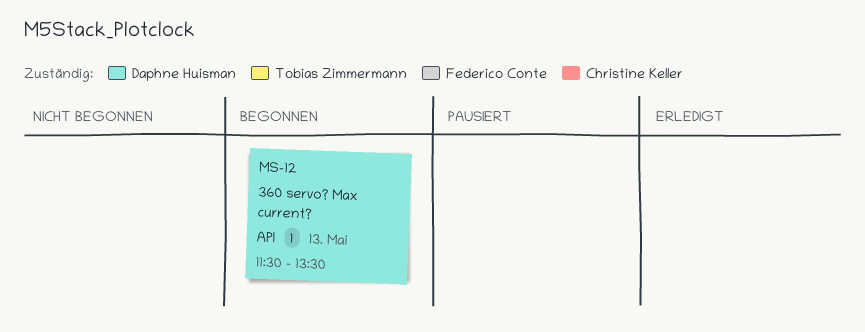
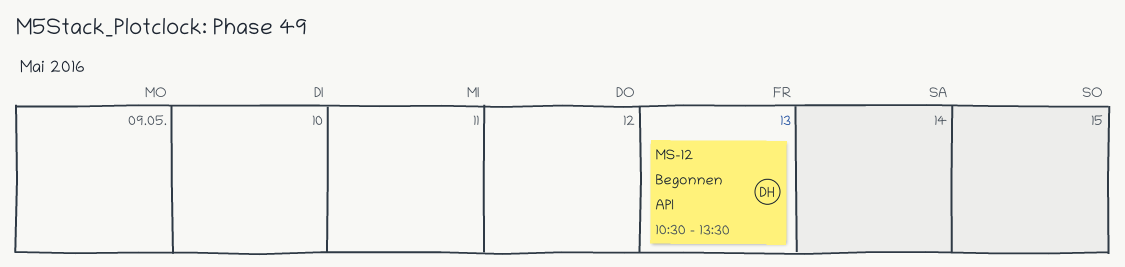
MS-12, begins: 11:30 -> 10:30

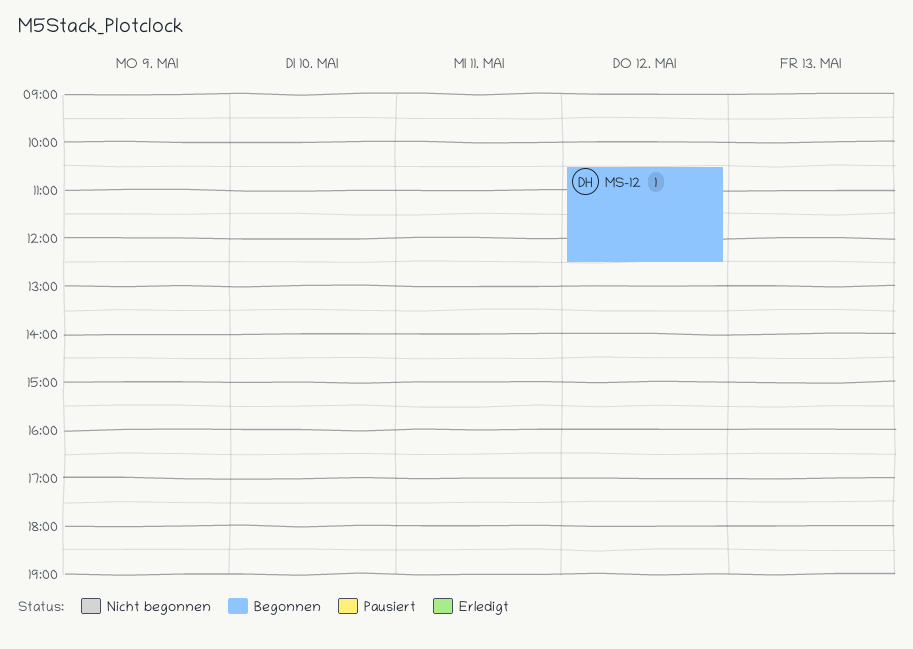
MS-12, day: May 13 -> May 12
MS-12, ends: 13:30 -> 12:30

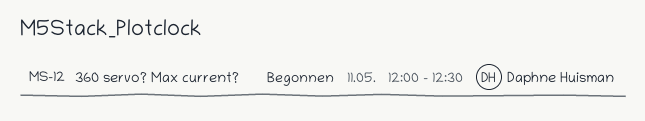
MS-12, day: May 12 -> May 11
MS-12, begins: 10:30 -> 12:00

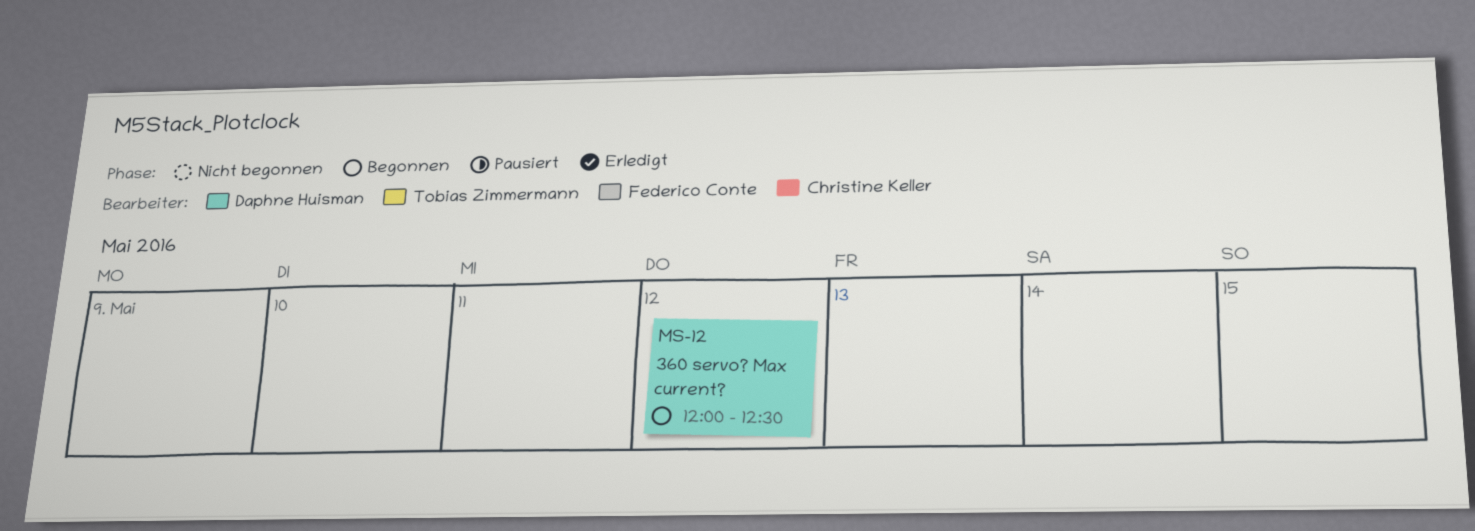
MS-12, day: May 11 -> May 12

